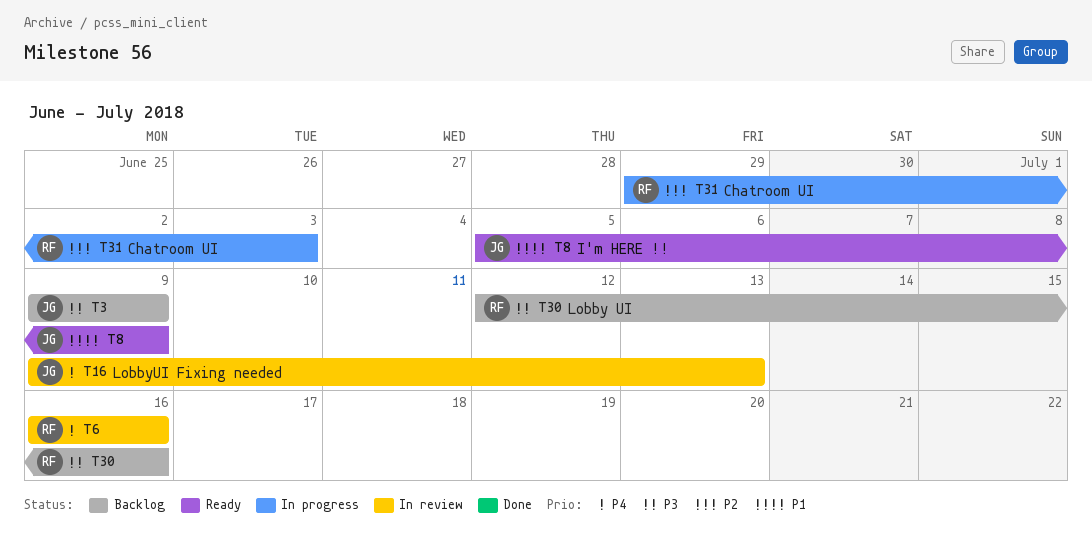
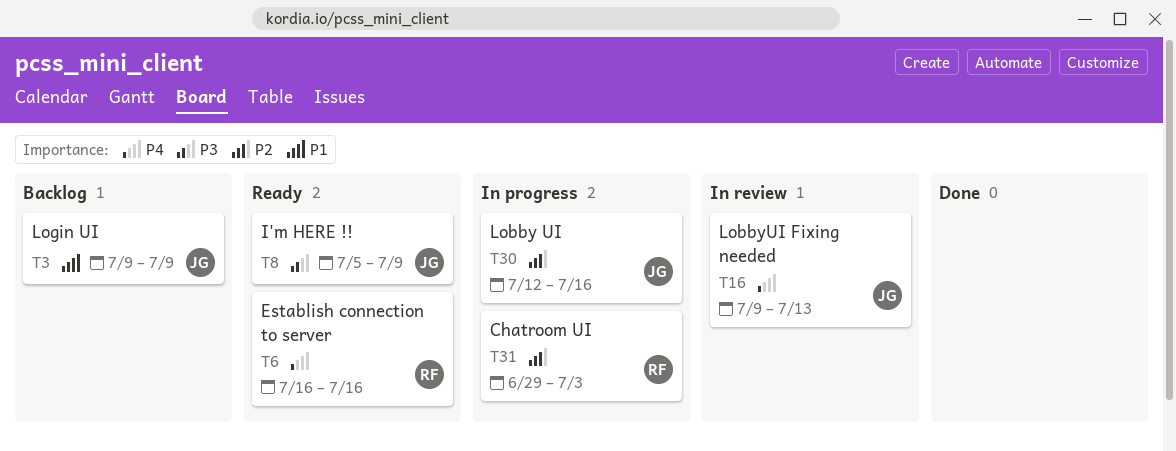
T3, priority: P3 -> P1
T6, status: In review -> Ready
T8, priority: P1 -> P3
T30, status: Backlog -> In progress
T30, owner: RF -> JG
T30, priority: P3 -> P2

